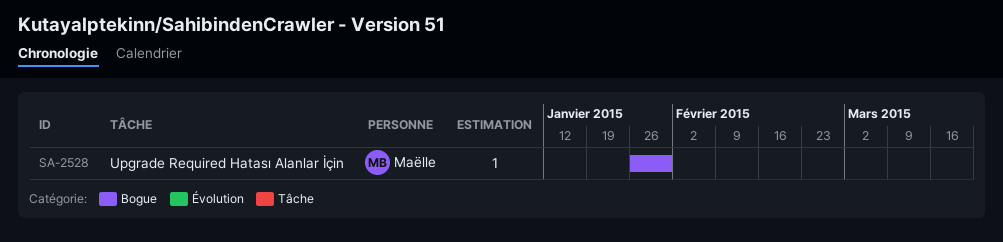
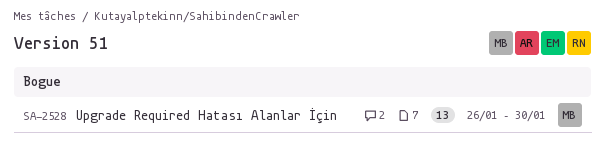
SA-2528, estimate: 1 -> 13

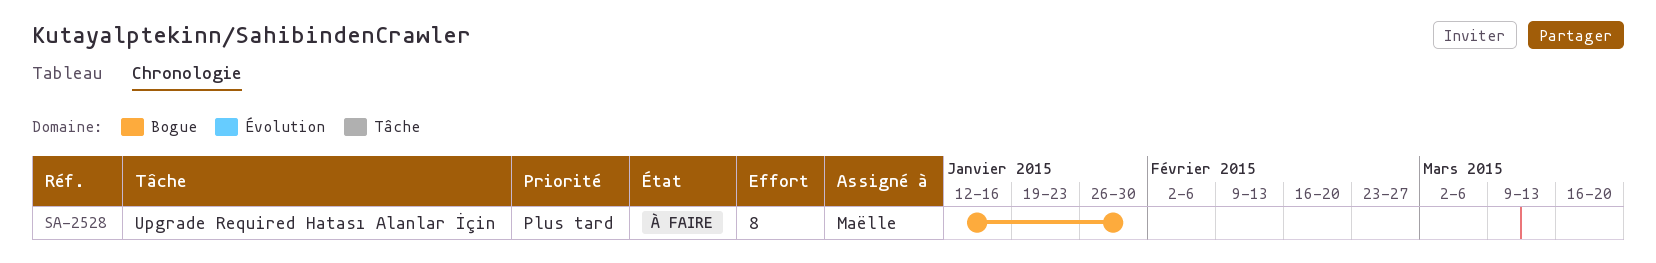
SA-2528, estimate: 13 -> 8
SA-2528, start: Jan 26 -> Jan 12

